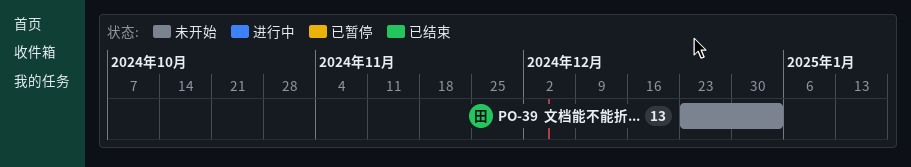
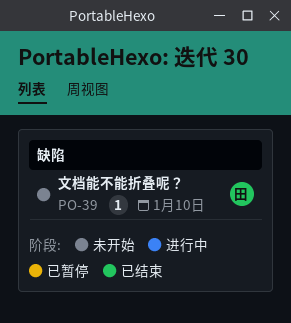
PO-39, estimate: 13 -> 1
PO-39, due: Jan 3 -> Jan 10

